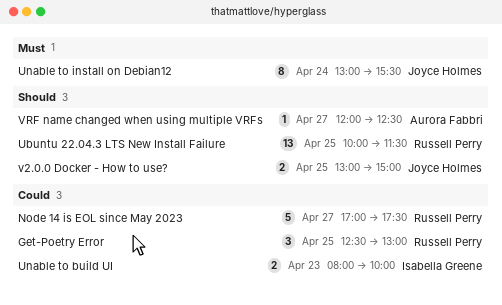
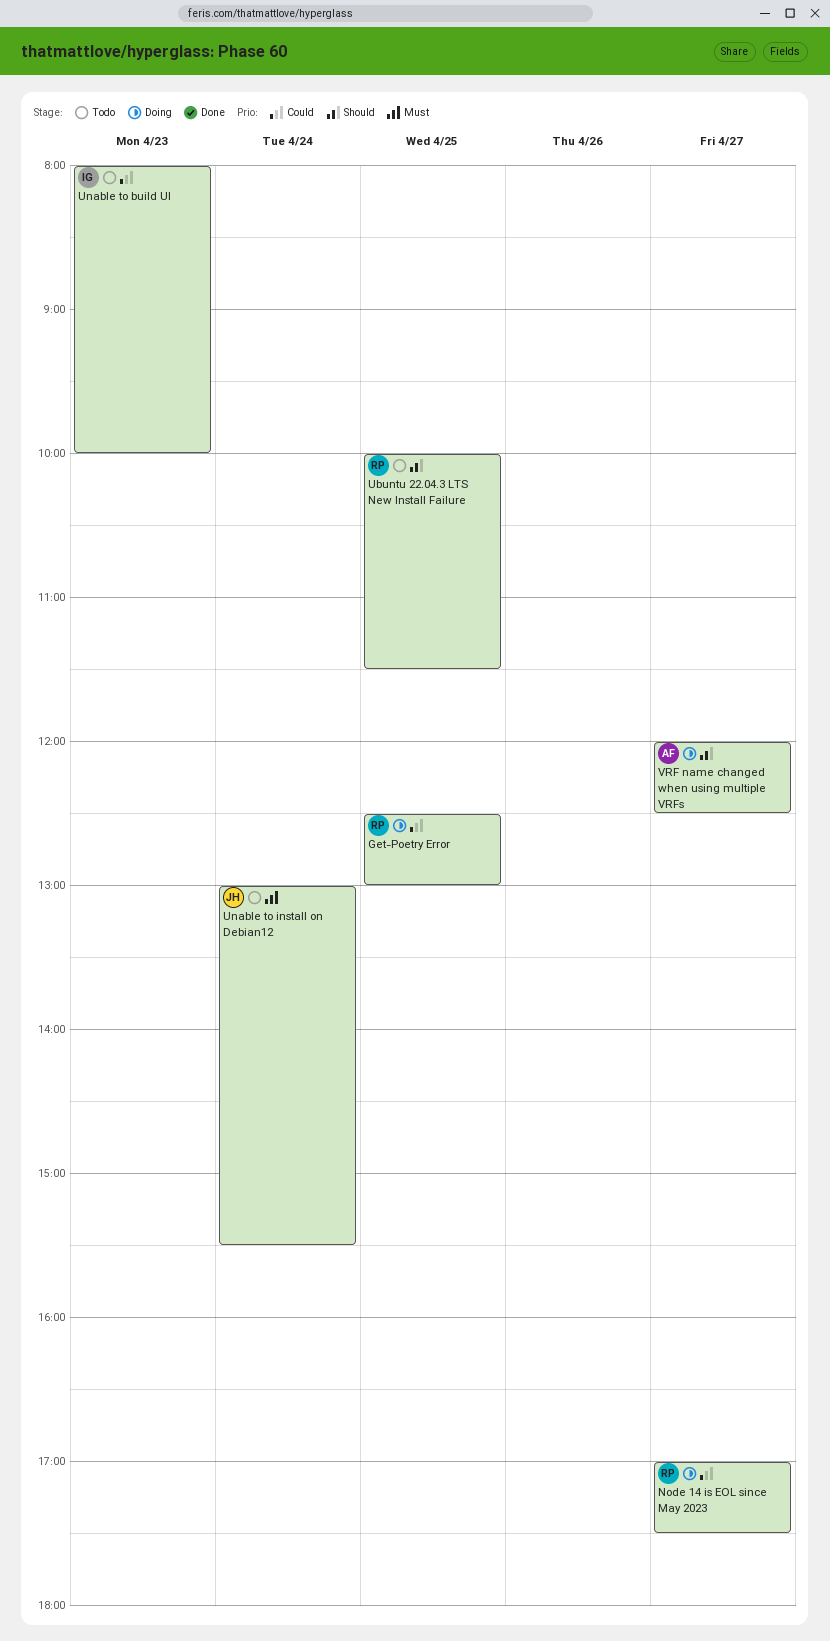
v2.0.0 Docker - How to use?: present -> none

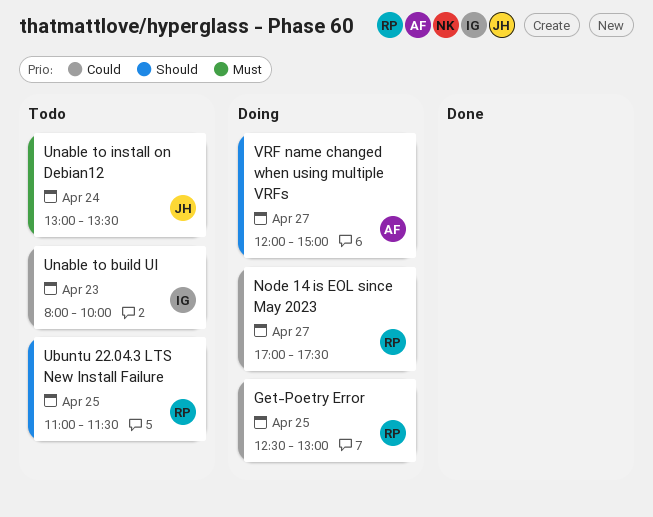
Ubuntu 22.04.3 LTS New Install Failure, begins: 10:00 -> 11:00
Unable to install on Debian12, ends: 15:30 -> 13:30
VRF name changed when using multiple VRFs, ends: 12:30 -> 15:00

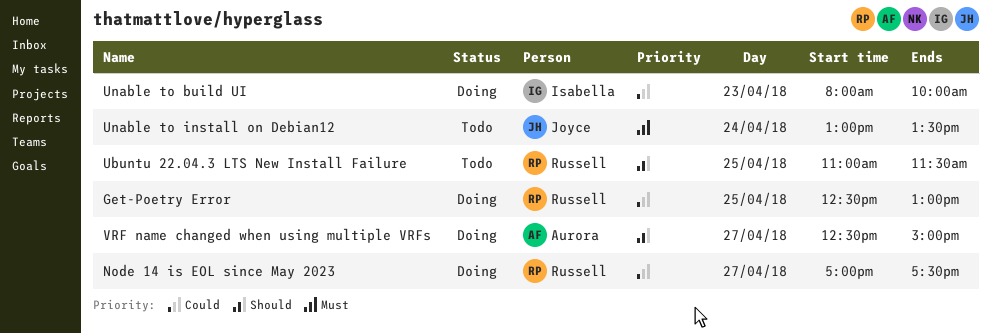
Unable to build UI, status: Todo -> Doing
VRF name changed when using multiple VRFs, begins: 12:00 -> 12:30

